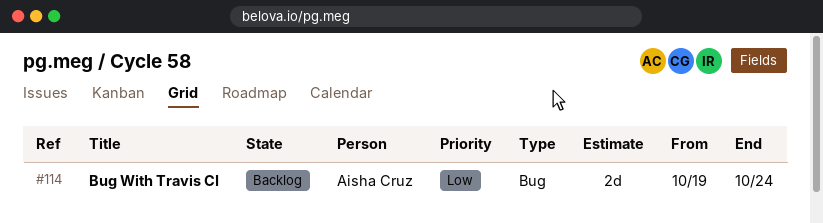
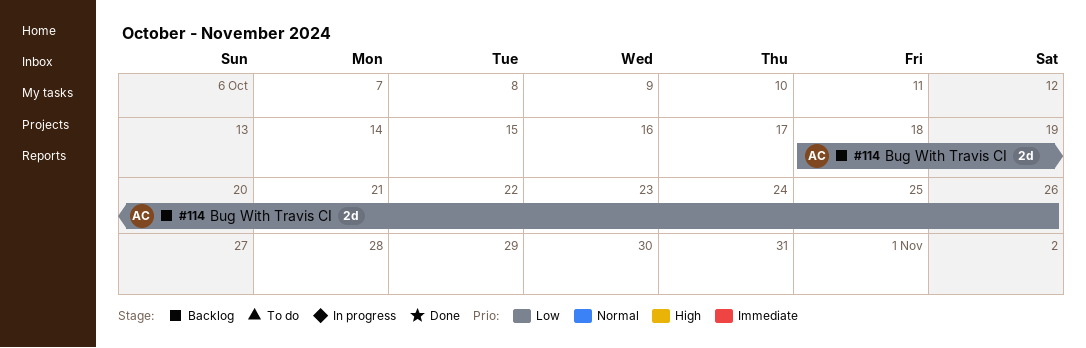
#114, start: Oct 19 -> Oct 18
#114, due: Oct 24 -> Oct 26

